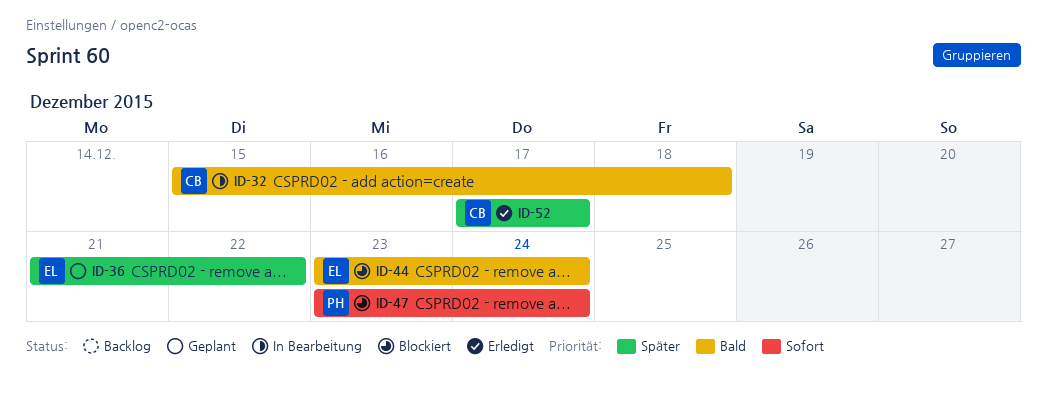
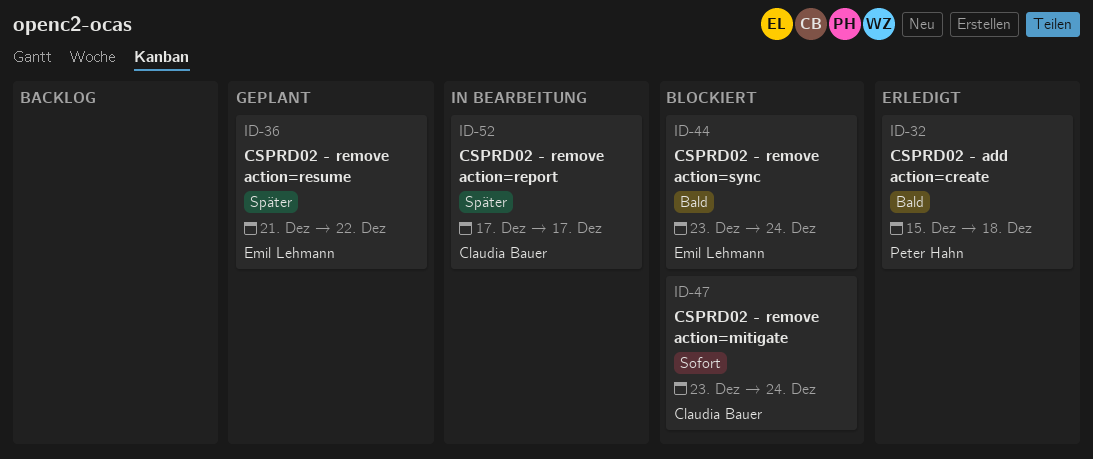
ID-32, status: In Bearbeitung -> Erledigt
ID-32, owner: Claudia Bauer -> Peter Hahn
ID-47, owner: Peter Hahn -> Claudia Bauer
ID-52, status: Erledigt -> In Bearbeitung

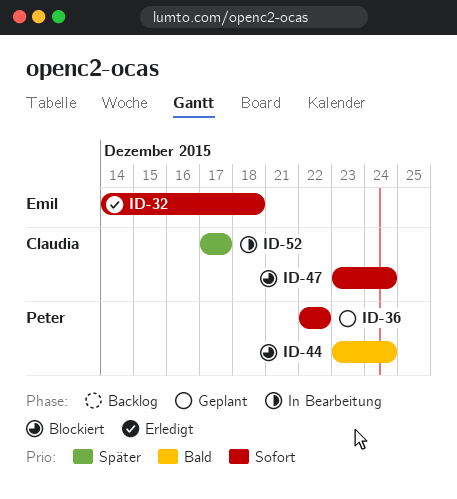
ID-32, owner: Peter Hahn -> Emil Lehmann
ID-32, priority: Bald -> Sofort
ID-32, start: Dec 15 -> Dec 14
ID-36, owner: Emil Lehmann -> Peter Hahn
ID-36, priority: Später -> Sofort
ID-36, start: Dec 21 -> Dec 22
ID-44, owner: Emil Lehmann -> Peter Hahn

